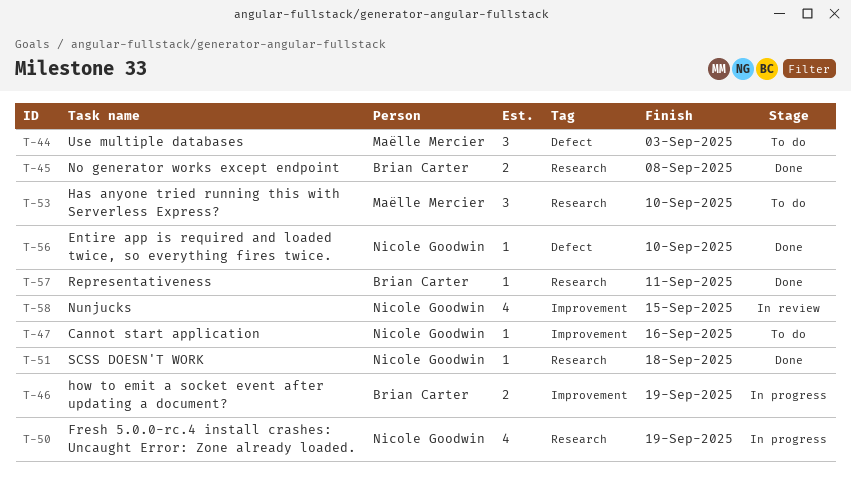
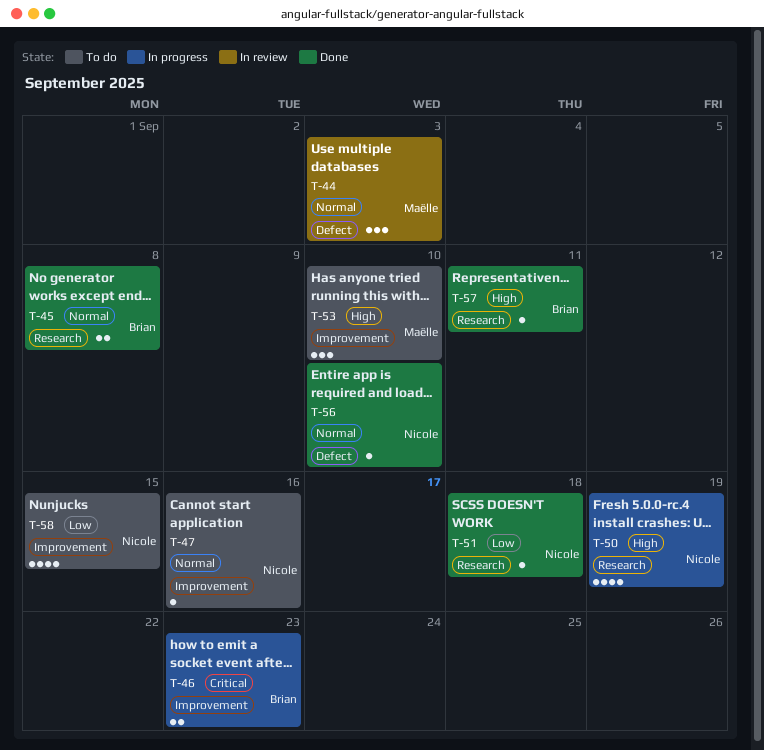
T-44, status: To do -> In review
T-46, due: Sep 19 -> Sep 23
T-53, label: Research -> Improvement
T-58, status: In review -> To do

